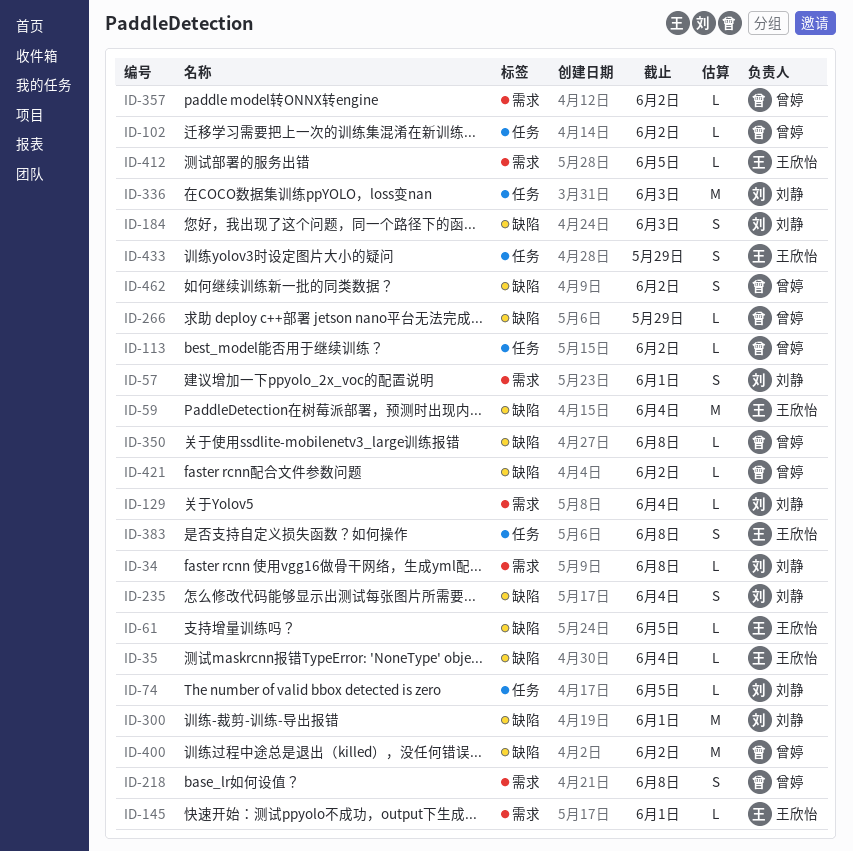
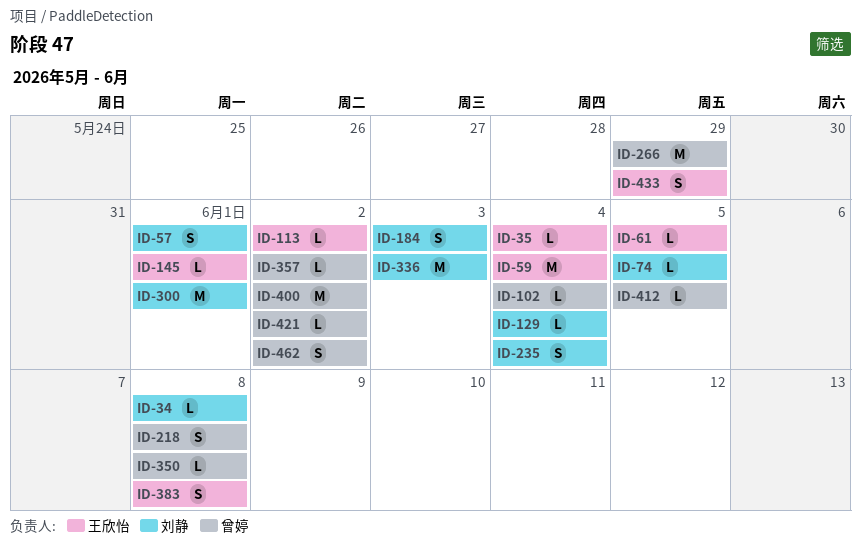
ID-102, due: Jun 2 -> Jun 4
ID-113, owner: 曾婷 -> 王欣怡
ID-266, estimate: L -> M
ID-412, owner: 王欣怡 -> 曾婷

